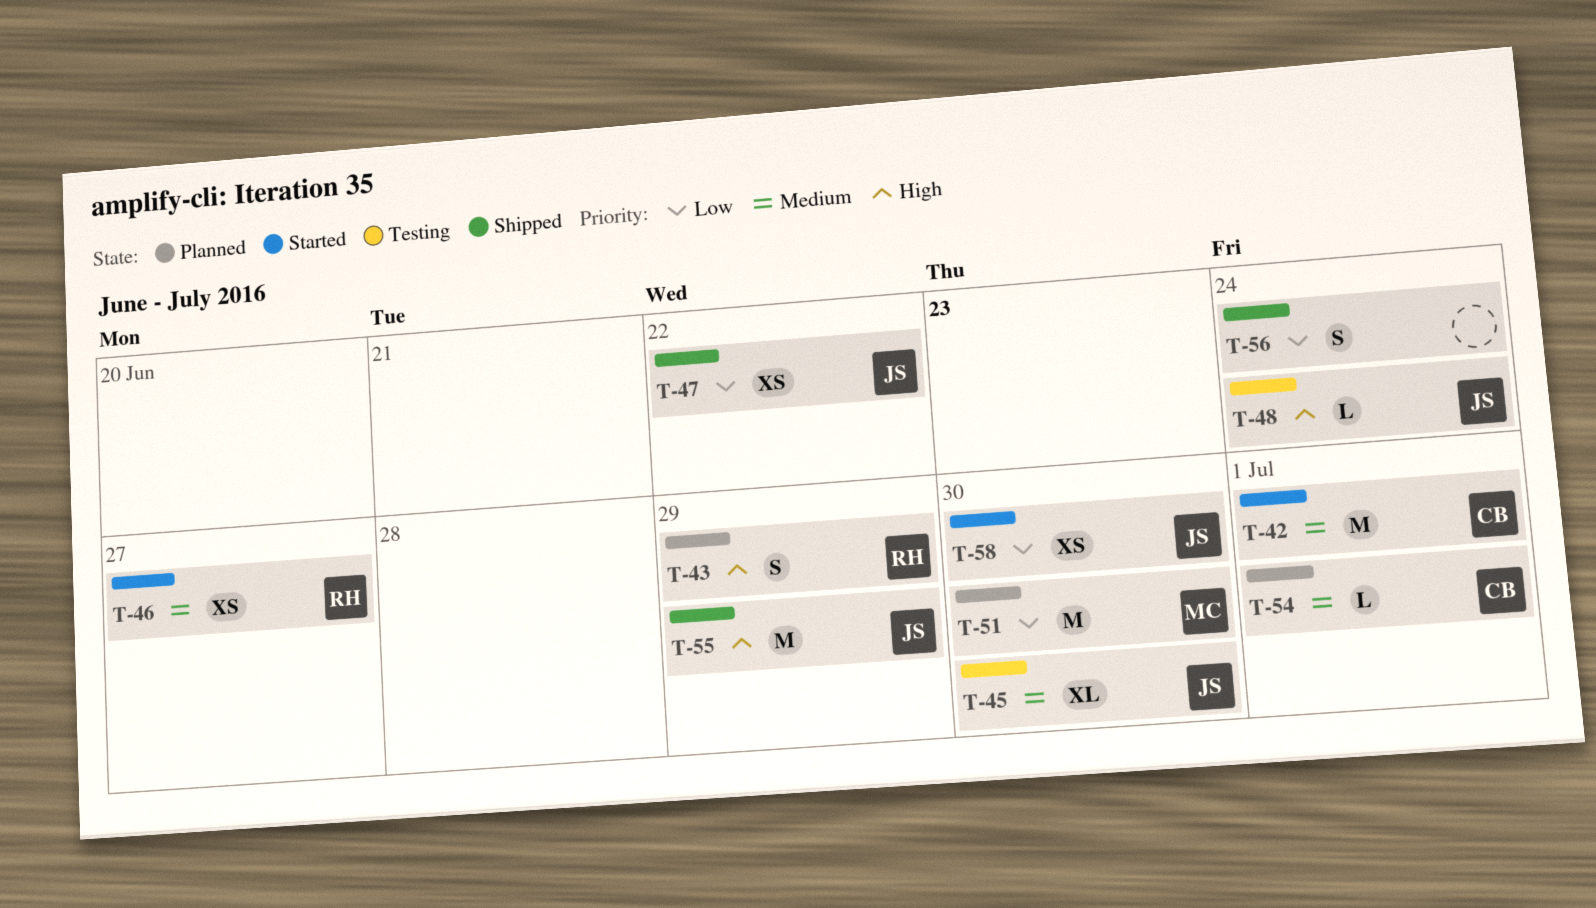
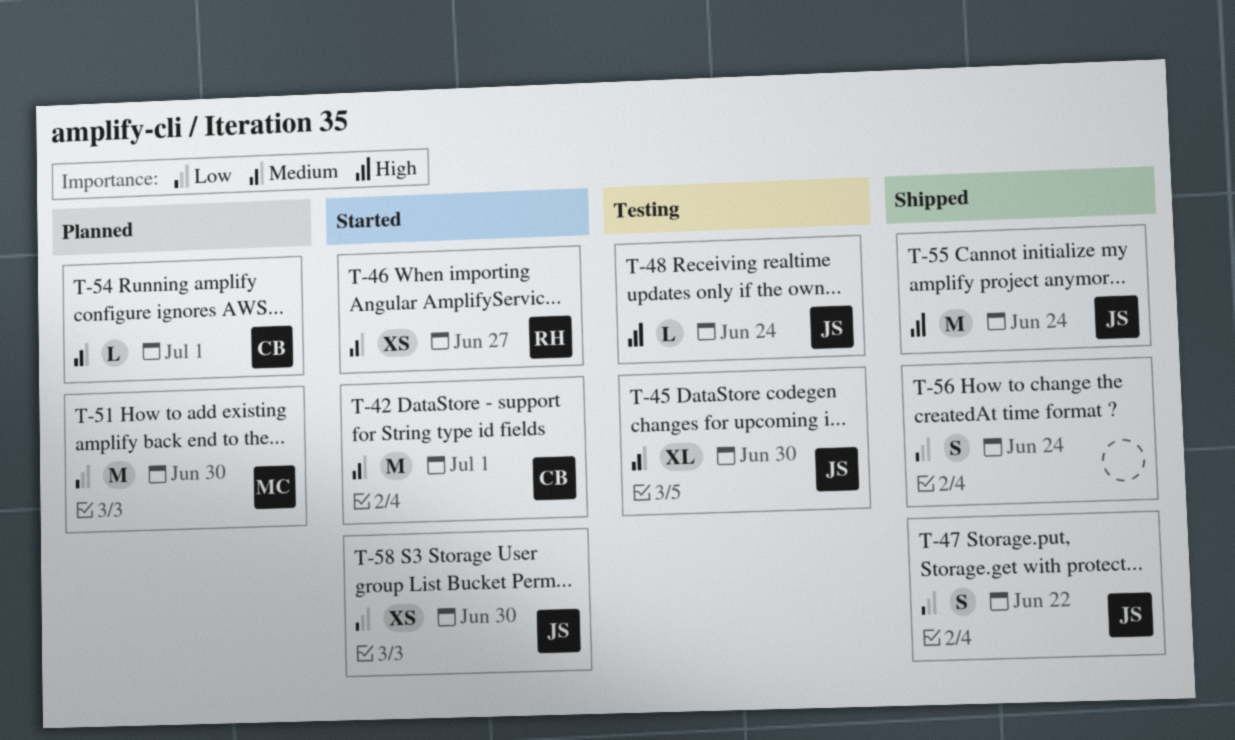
T-43: present -> none
T-47, estimate: XS -> S
T-55, due: Jun 29 -> Jun 24

